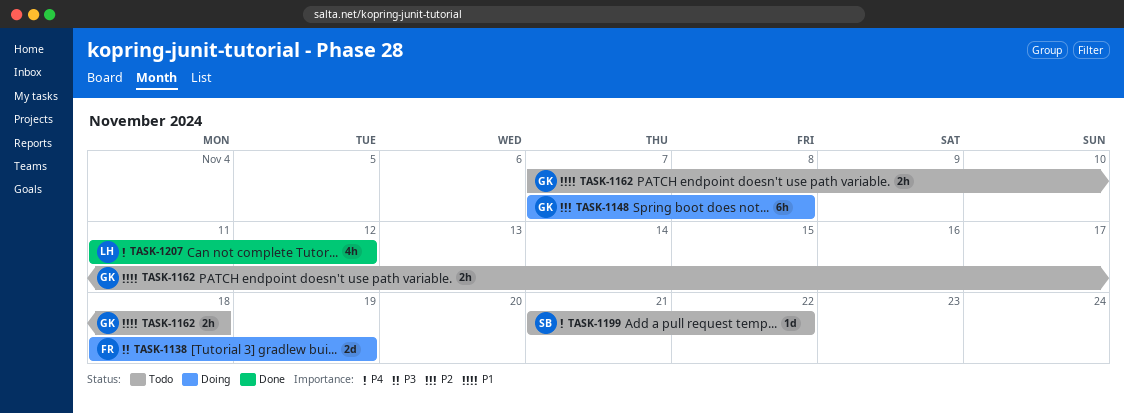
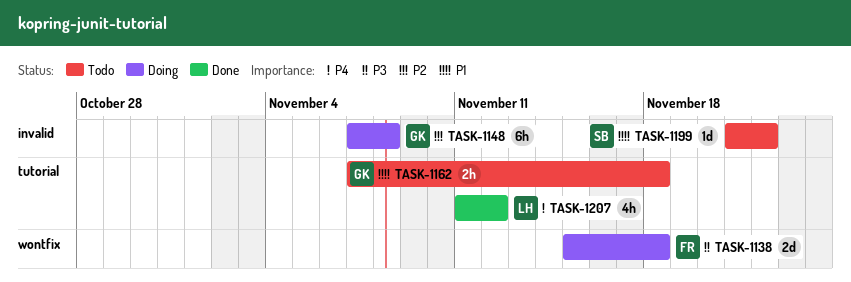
TASK-1138, start: Nov 18 -> Nov 15
TASK-1138, due: Nov 19 -> Nov 18
TASK-1199, priority: P4 -> P1

